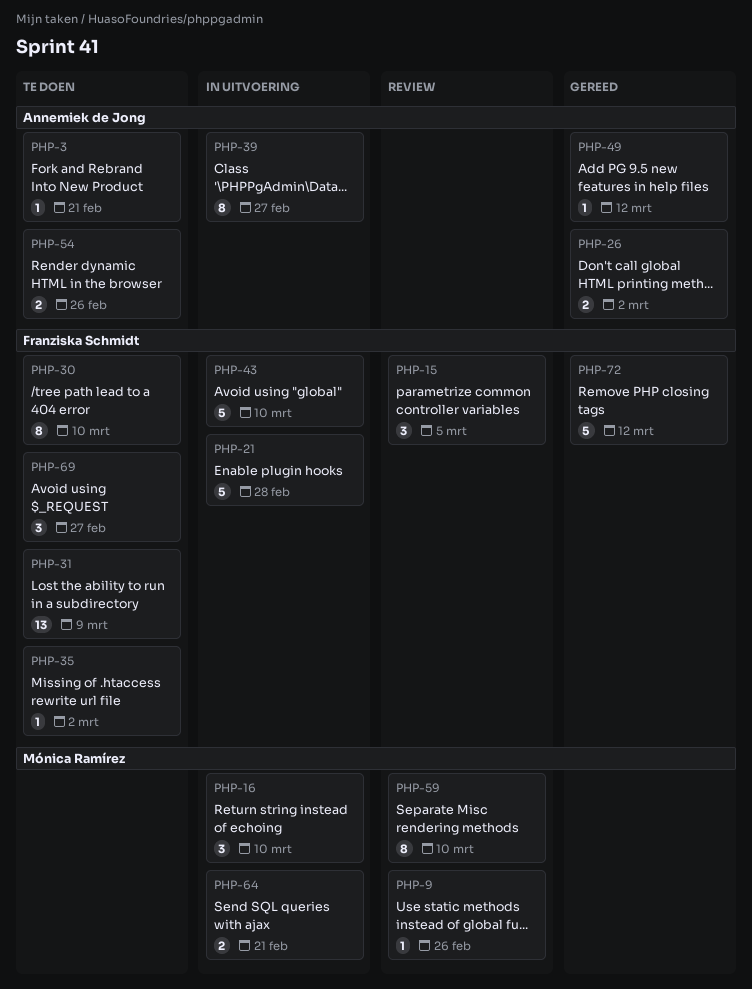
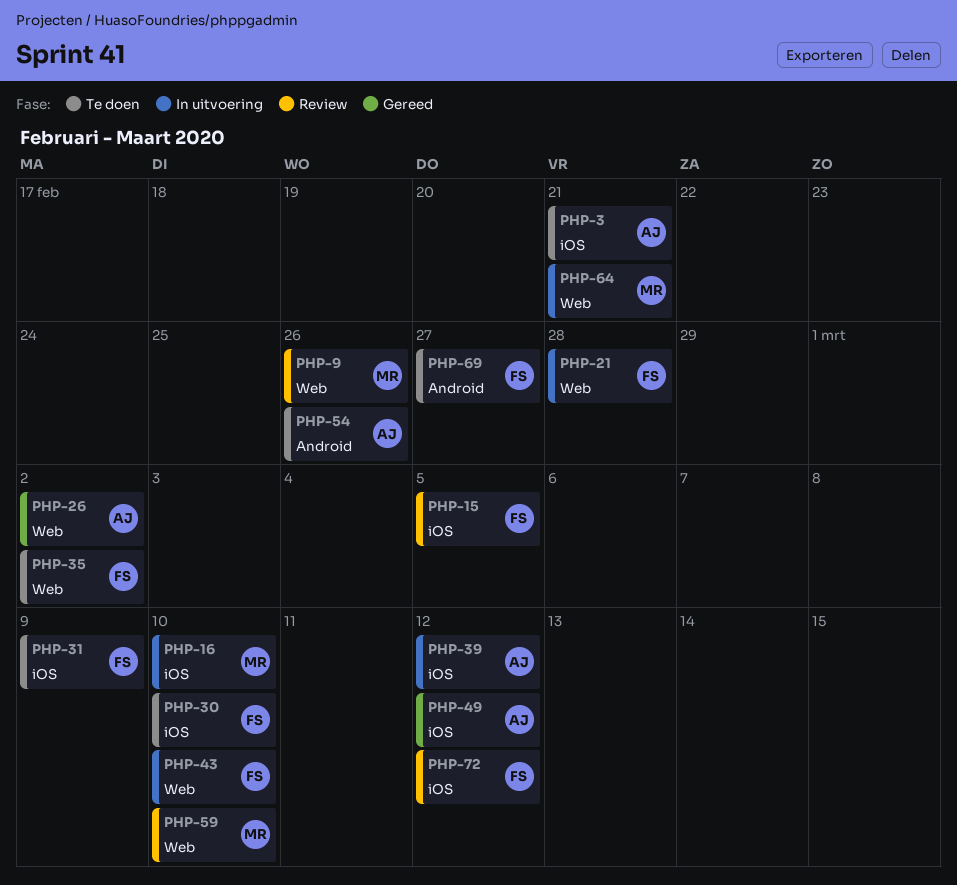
PHP-39, due: Feb 27 -> Mar 12
PHP-72, status: Gereed -> Review

